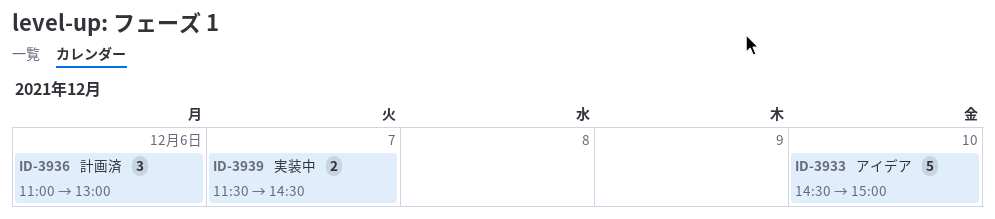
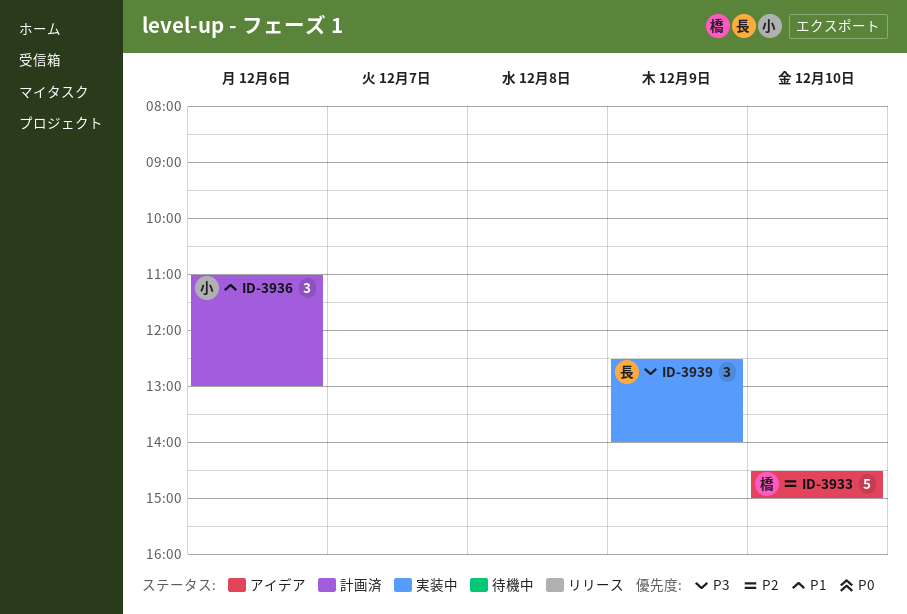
ID-3939, estimate: 2 -> 3
ID-3939, day: Dec 7 -> Dec 9
ID-3939, begins: 11:30 -> 12:30
ID-3939, ends: 14:30 -> 14:00

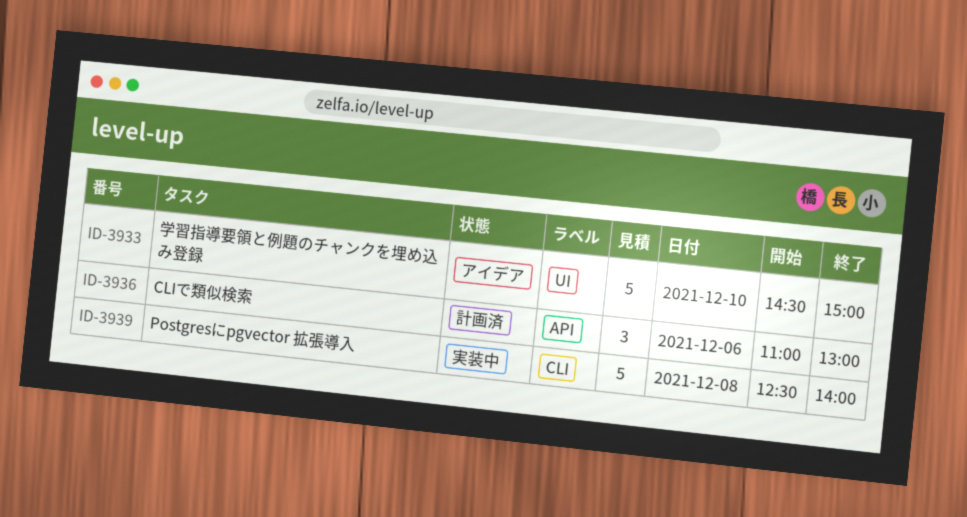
ID-3939, estimate: 3 -> 5
ID-3939, day: Dec 9 -> Dec 8

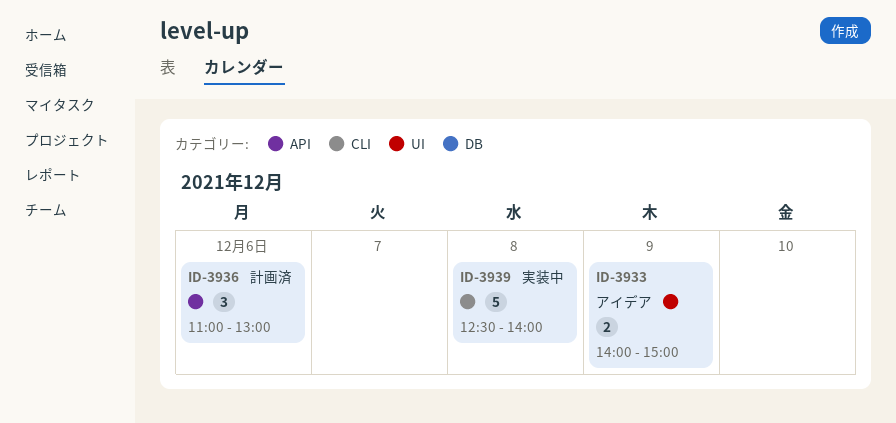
ID-3933, estimate: 5 -> 2
ID-3933, day: Dec 10 -> Dec 9
ID-3933, begins: 14:30 -> 14:00

